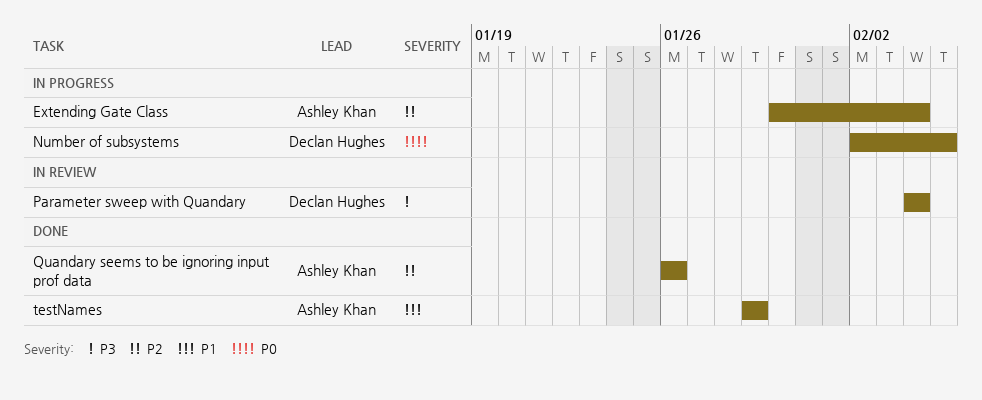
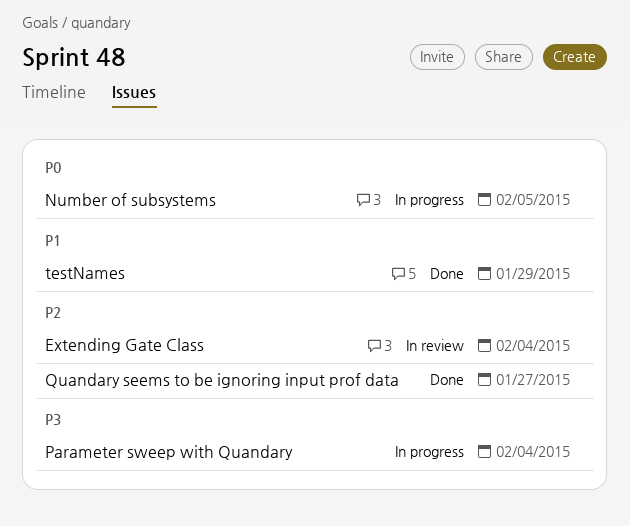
Extending Gate Class, status: In progress -> In review
Parameter sweep with Quandary, status: In review -> In progress
Quandary seems to be ignoring input prof data, due: Jan 26 -> Jan 27

